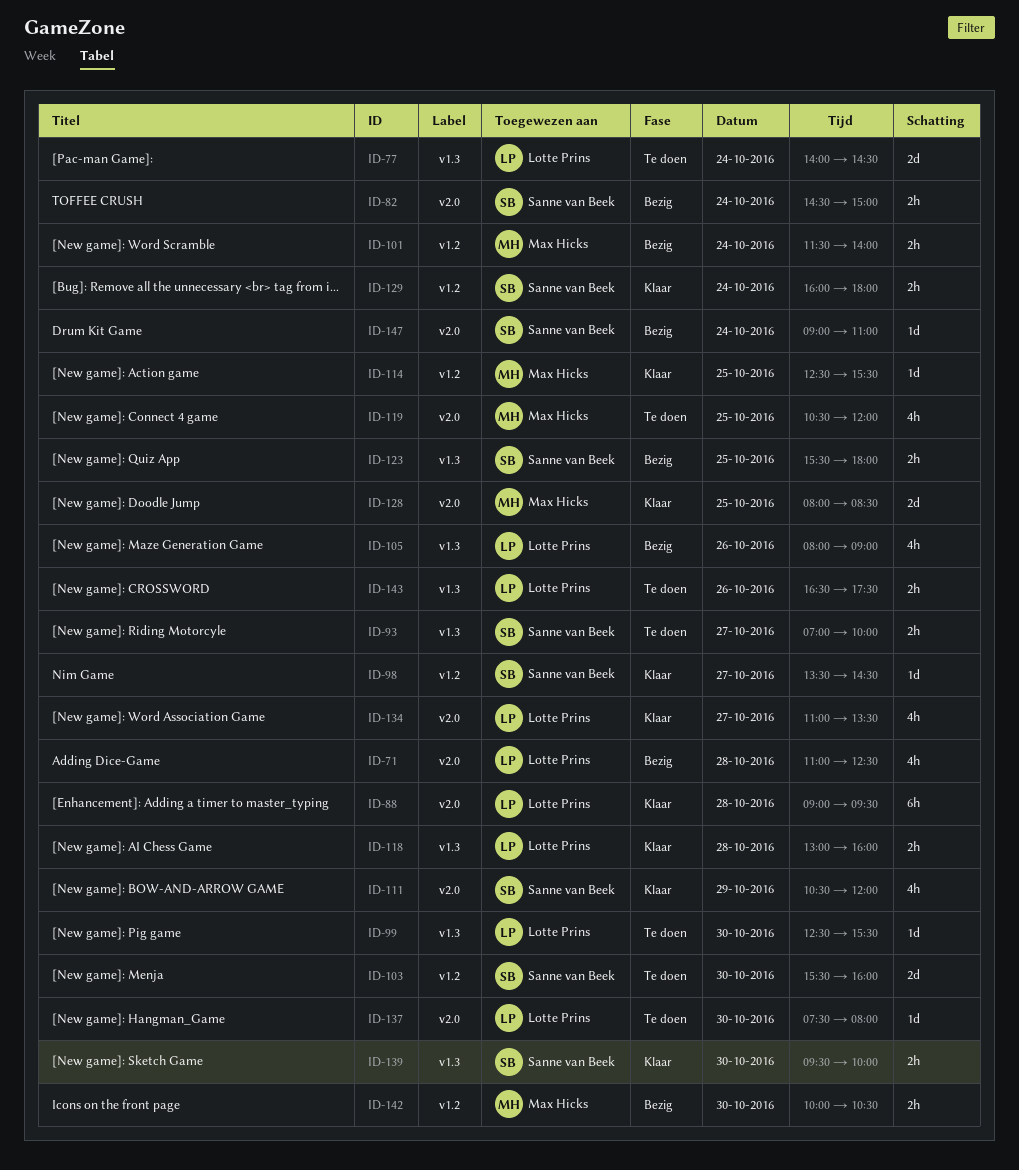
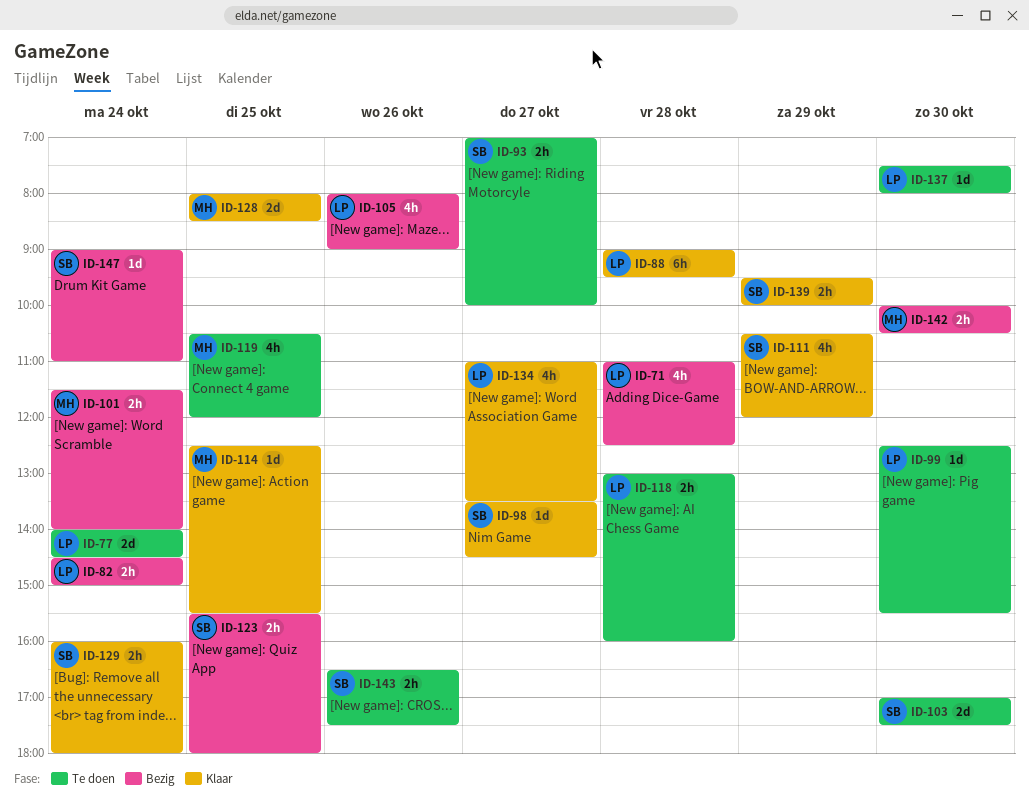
ID-82, owner: Sanne van Beek -> Lotte Prins
ID-103, begins: 15:30 -> 17:00
ID-103, ends: 16:00 -> 17:30
ID-118, status: Klaar -> Te doen
ID-139, day: Oct 30 -> Oct 29
ID-143, owner: Lotte Prins -> Sanne van Beek

